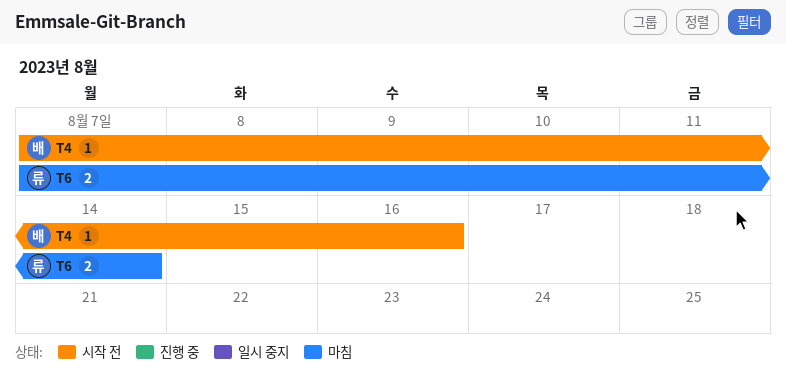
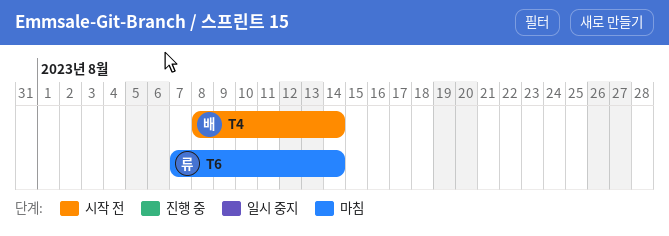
T4, start: Aug 7 -> Aug 8
T4, due: Aug 16 -> Aug 14

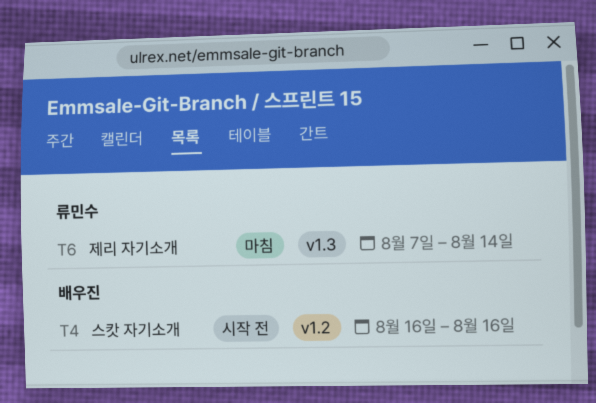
T4, start: Aug 8 -> Aug 16
T4, due: Aug 14 -> Aug 16

